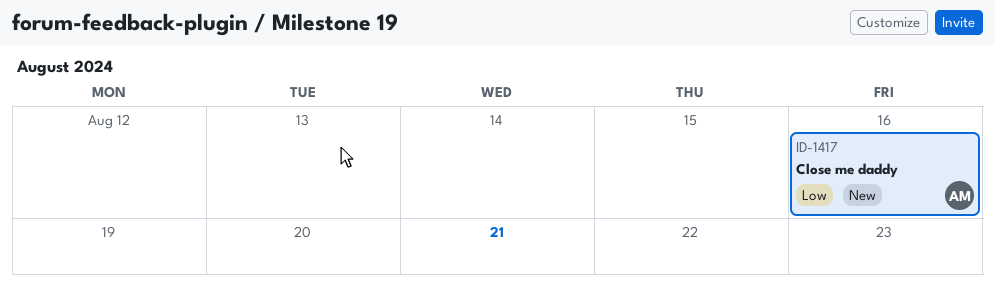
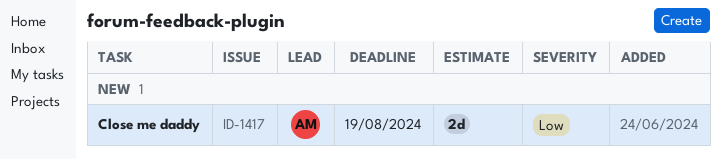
ID-1417, due: Aug 16 -> Aug 19

